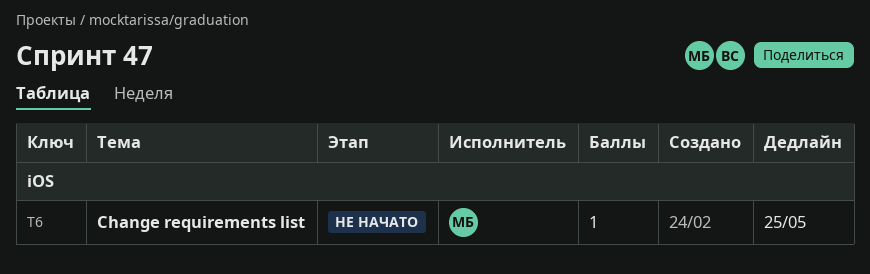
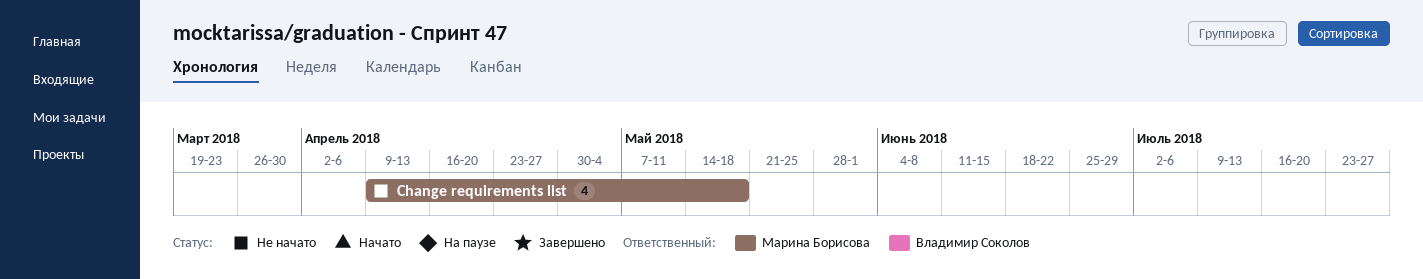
Change requirements list, estimate: 1 -> 4
Change requirements list, due: May 25 -> May 18

